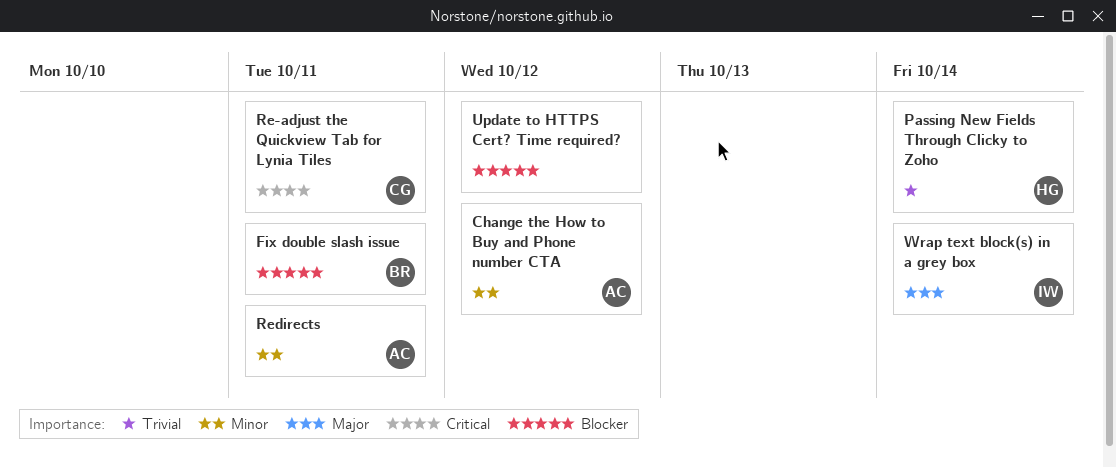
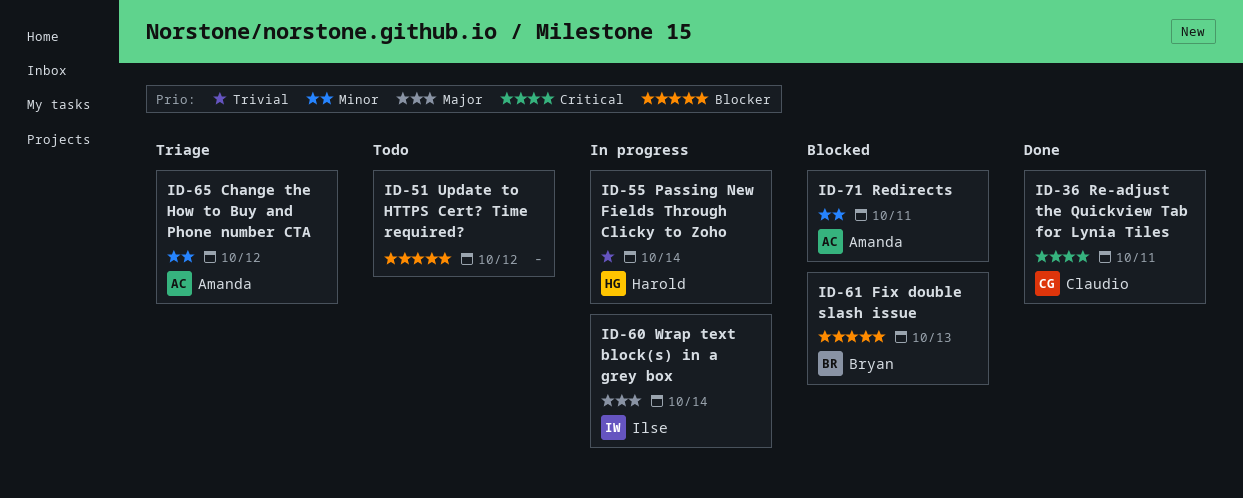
Fix double slash issue, due: Oct 11 -> Oct 13

